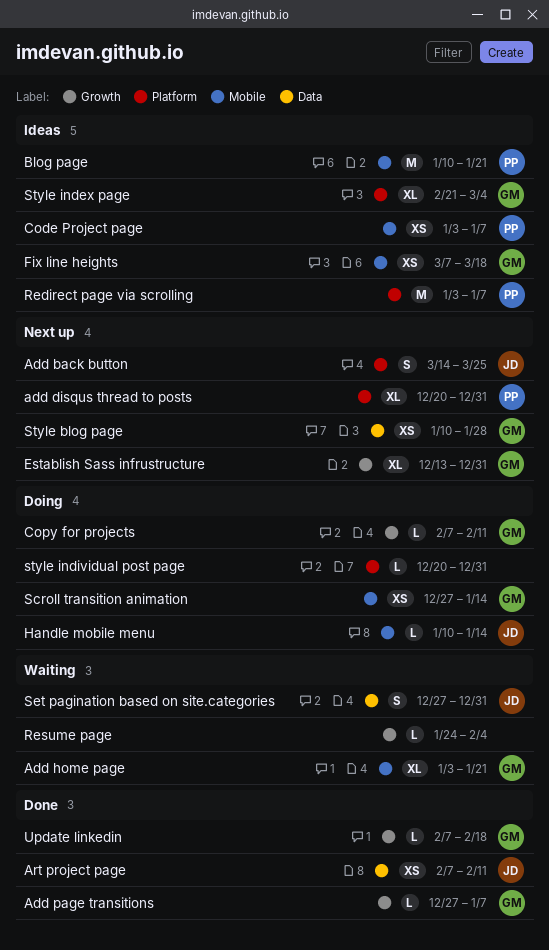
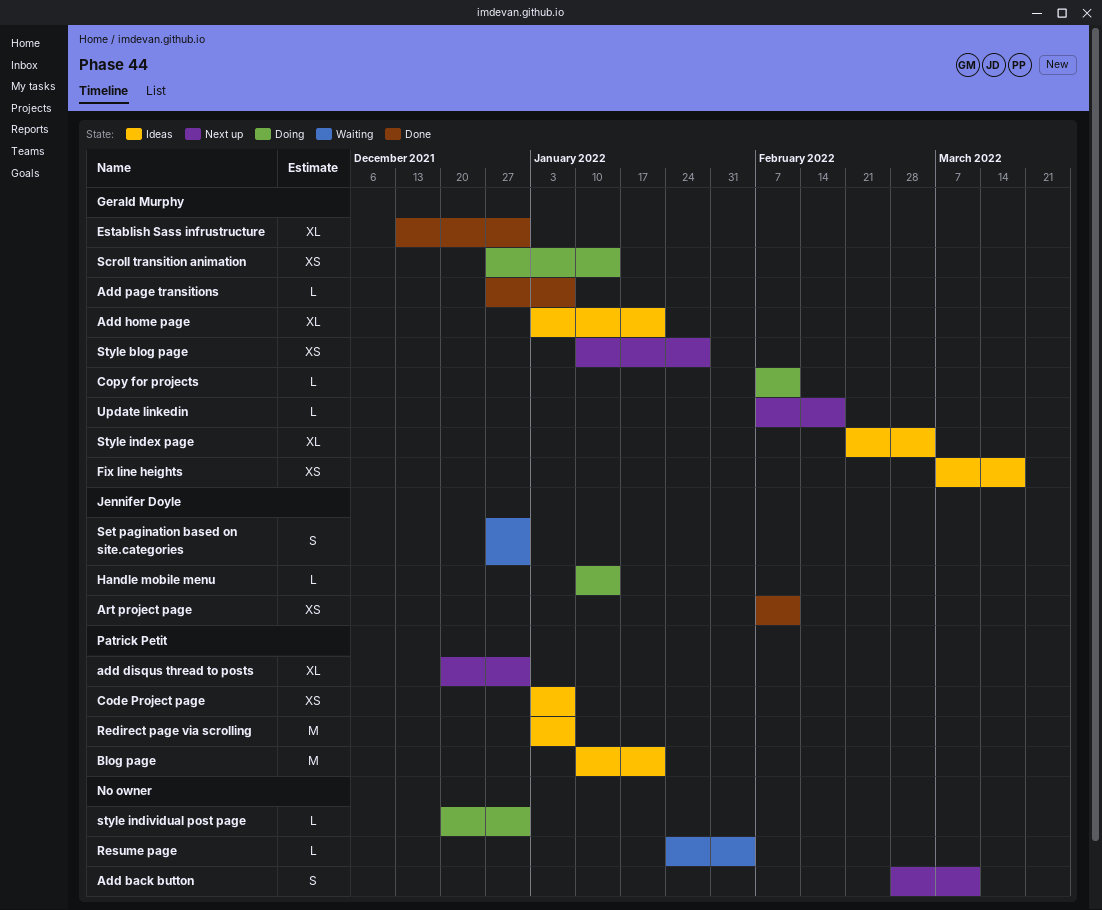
Add back button, owner: Jennifer Doyle -> none
Add back button, start: Mar 14 -> Feb 28
Add back button, due: Mar 25 -> Mar 11
Add home page, status: Waiting -> Ideas
Establish Sass infrustructure, status: Next up -> Done
Update linkedin, status: Done -> Next up

